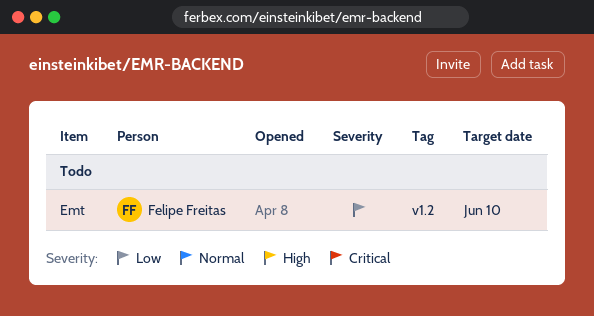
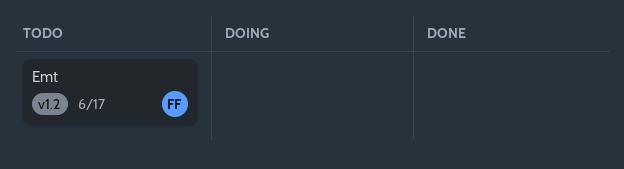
Emt, due: Jun 10 -> Jun 17

